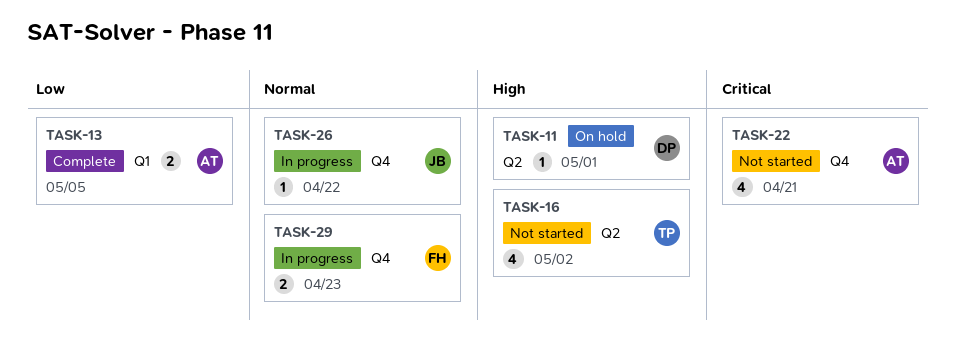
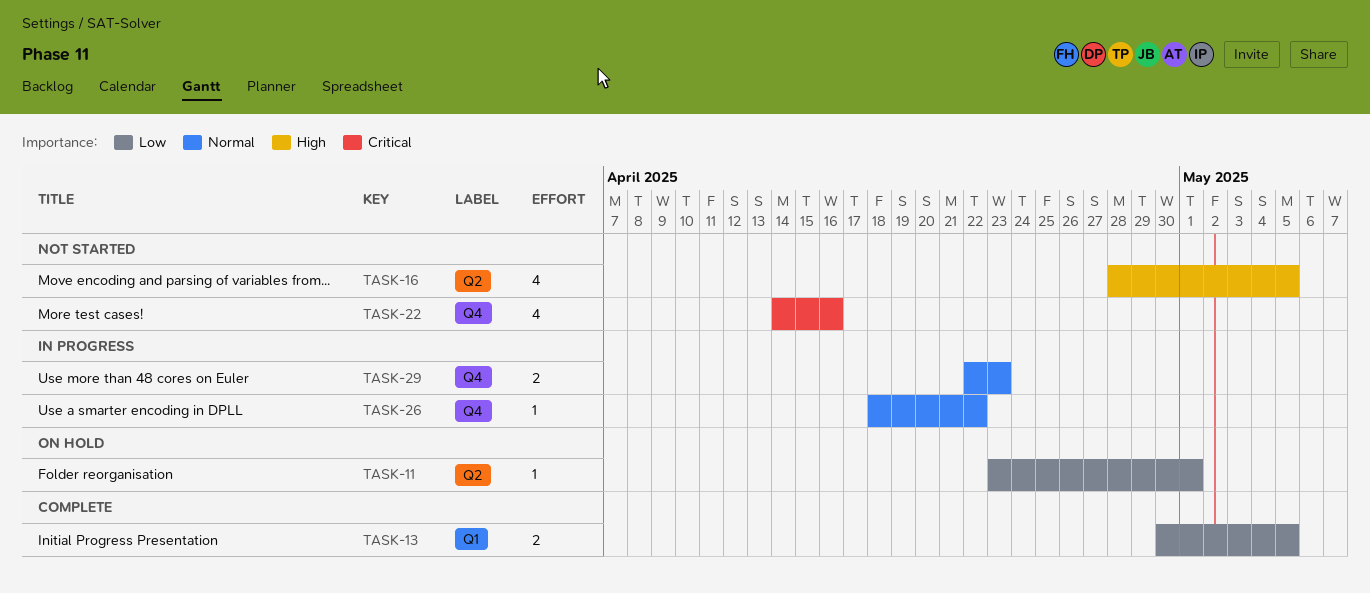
TASK-11, priority: High -> Low
TASK-16, due: May 2 -> May 5
TASK-22, due: Apr 21 -> Apr 16

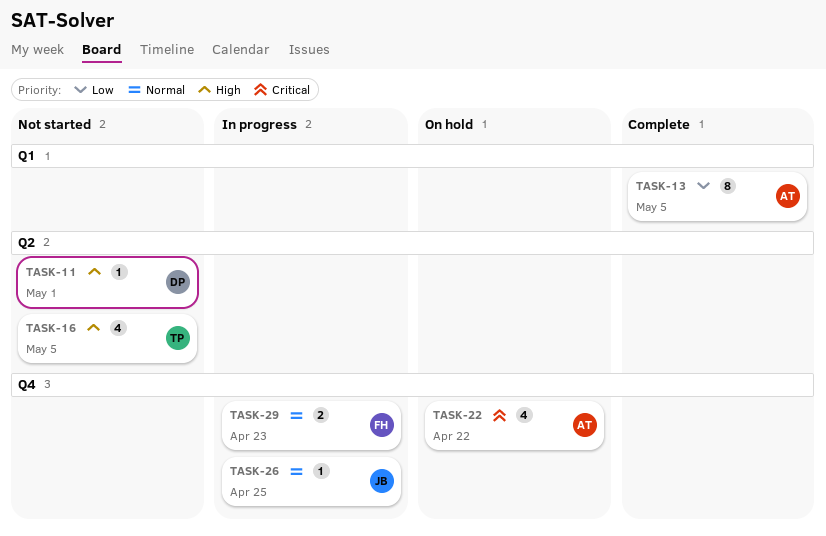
TASK-11, status: On hold -> Not started
TASK-11, priority: Low -> High
TASK-13, estimate: 2 -> 8
TASK-22, status: Not started -> On hold
TASK-22, due: Apr 16 -> Apr 22
TASK-26, due: Apr 22 -> Apr 25

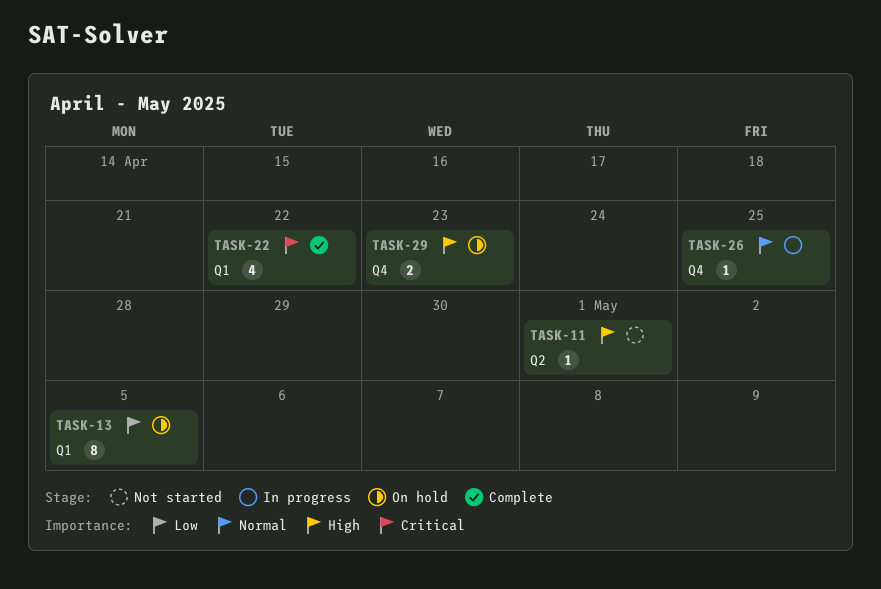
TASK-13, status: Complete -> On hold
TASK-16: present -> none
TASK-22, status: On hold -> Complete
TASK-22, label: Q4 -> Q1
TASK-29, status: In progress -> On hold
TASK-29, priority: Normal -> High

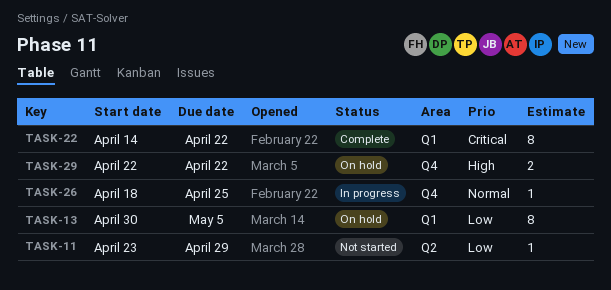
TASK-11, priority: High -> Low
TASK-11, due: May 1 -> Apr 29
TASK-22, estimate: 4 -> 8
TASK-29, due: Apr 23 -> Apr 22

